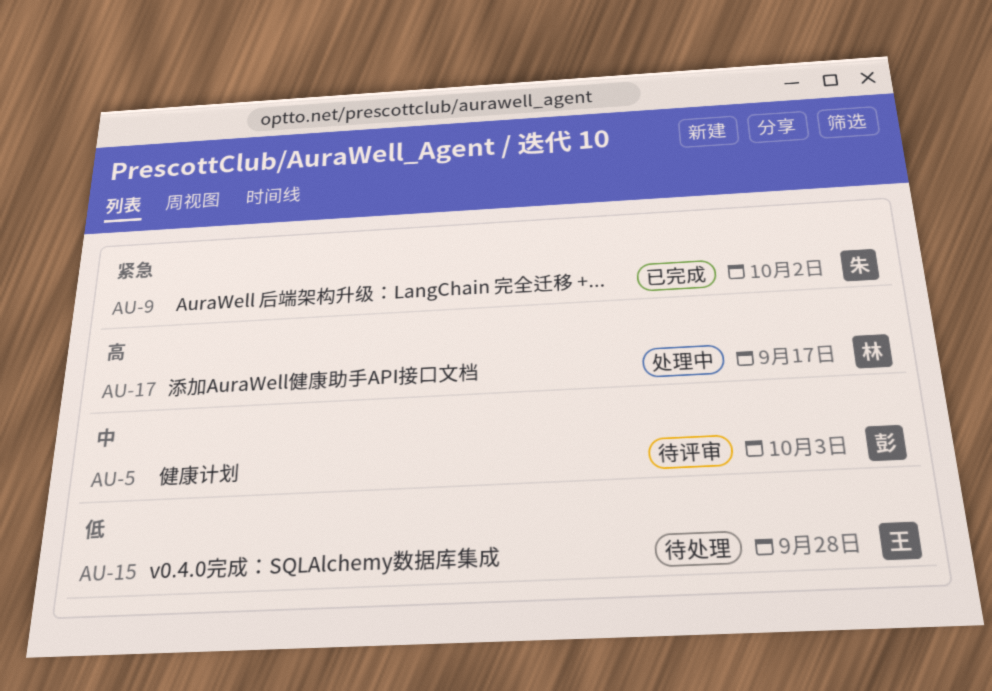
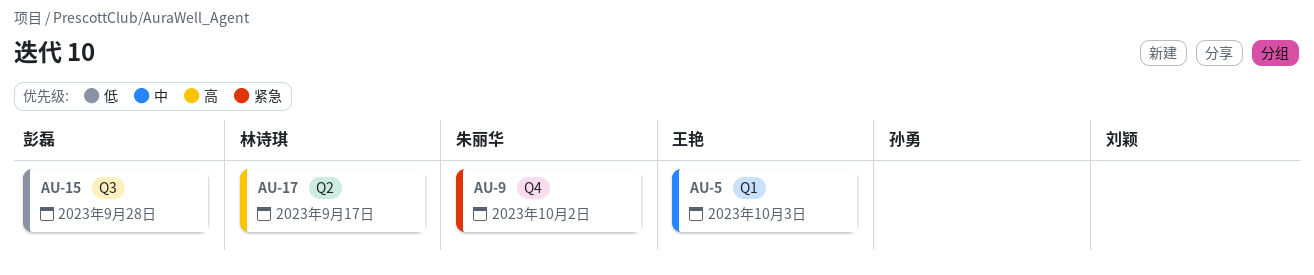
AU-5, owner: 彭磊 -> 王艳
AU-15, owner: 王艳 -> 彭磊

